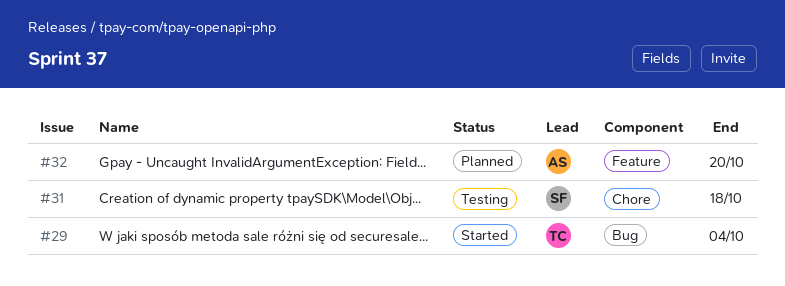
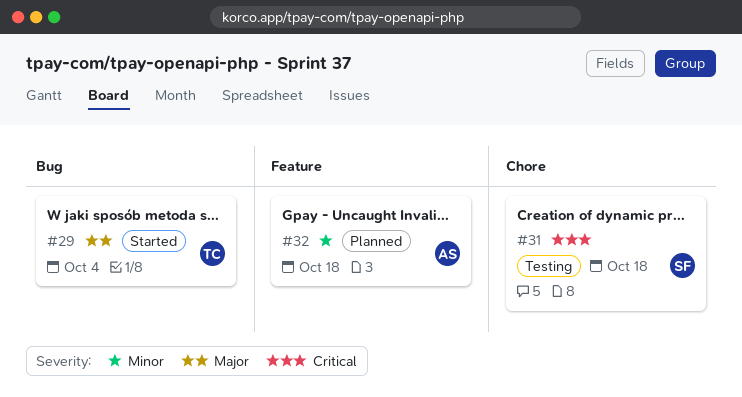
#32, due: Oct 20 -> Oct 18

